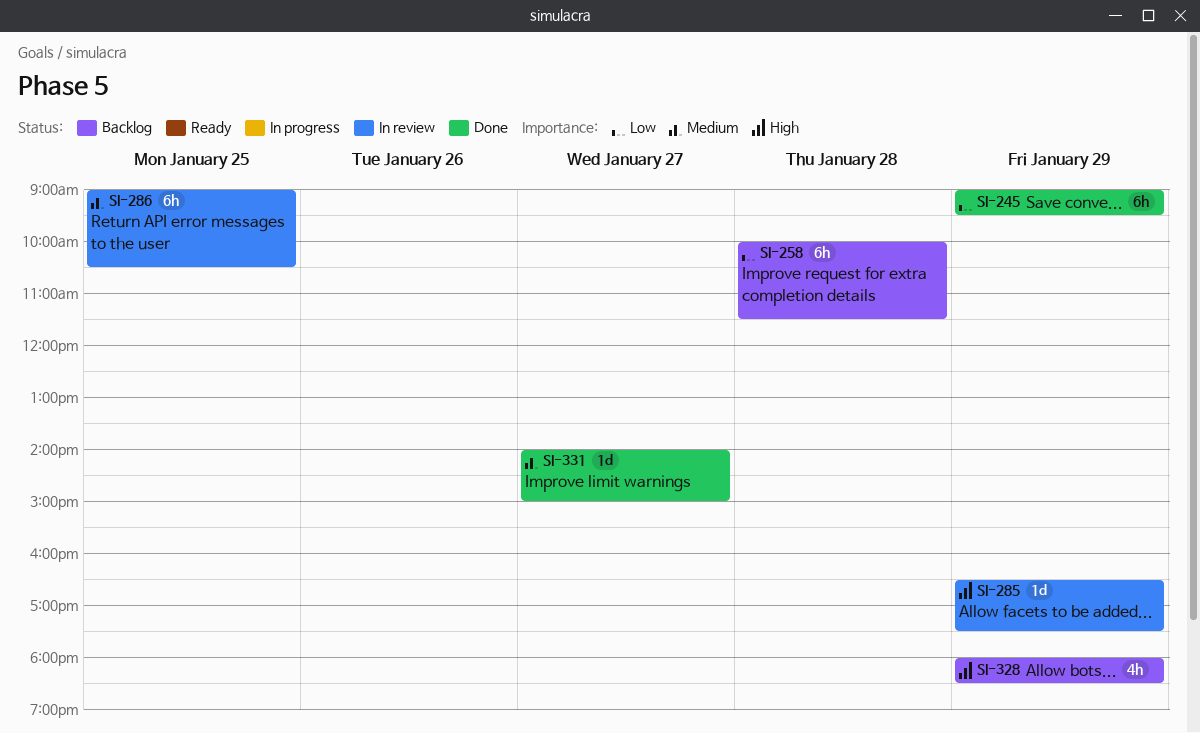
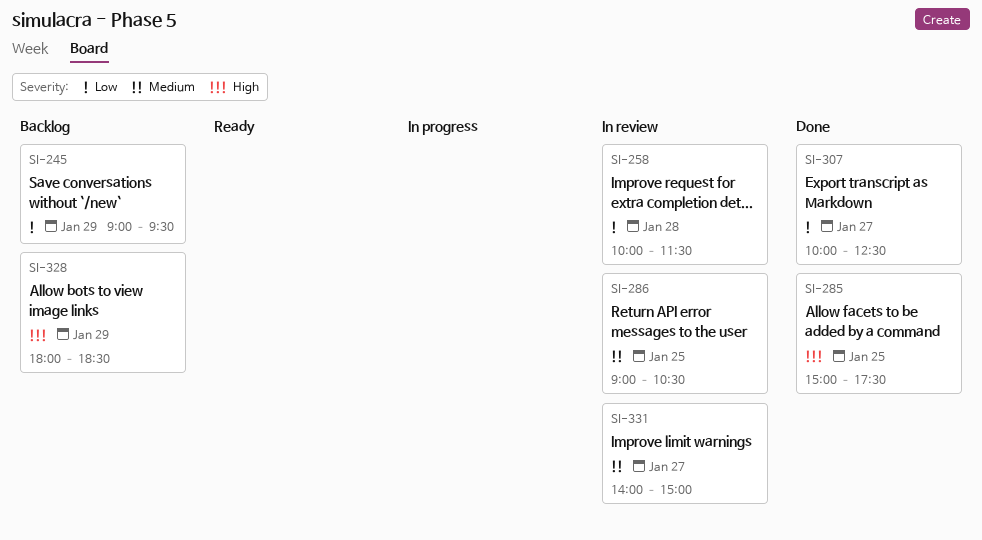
SI-245, status: Done -> Backlog
SI-258, status: Backlog -> In review
SI-285, status: In review -> Done
SI-285, day: Jan 29 -> Jan 25
SI-285, begins: 16:30 -> 15:00
SI-307: none -> present
SI-331, status: Done -> In review

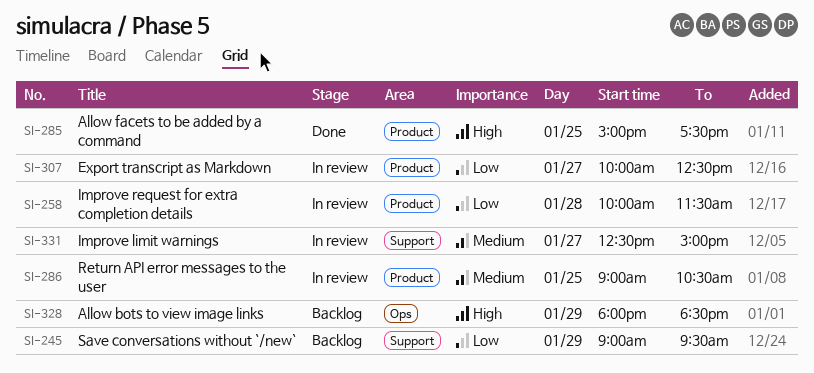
SI-307, status: Done -> In review
SI-331, begins: 14:00 -> 12:30

